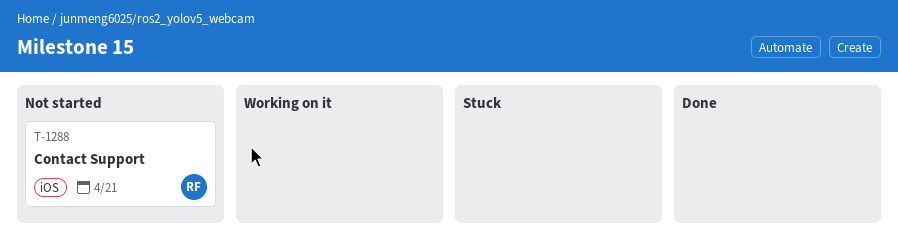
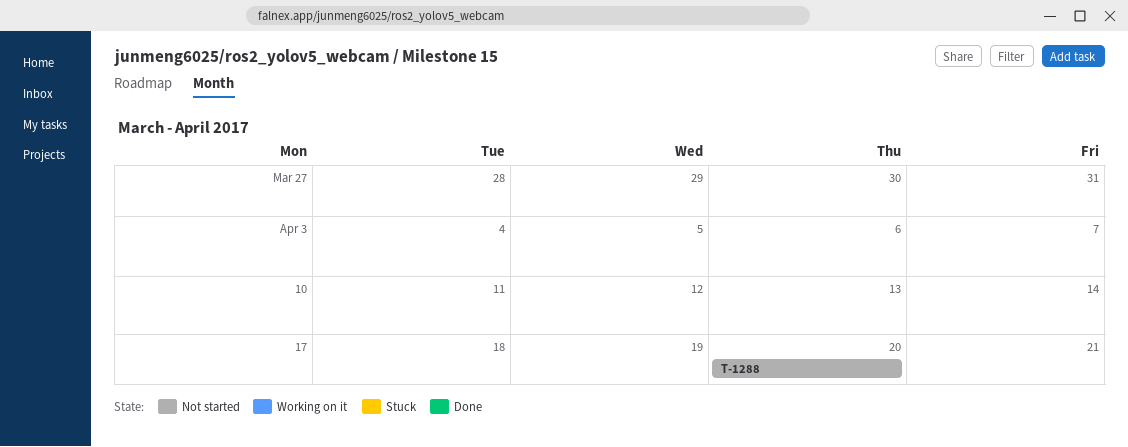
T-1288, due: Apr 21 -> Apr 20

